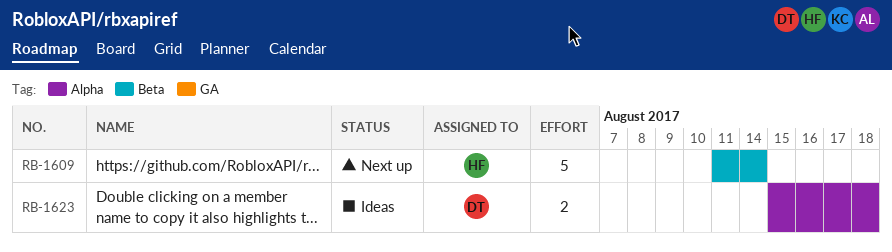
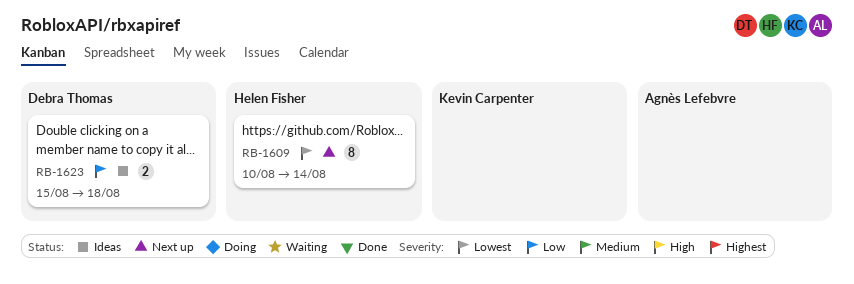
RB-1609, estimate: 5 -> 8
RB-1609, start: Aug 11 -> Aug 10

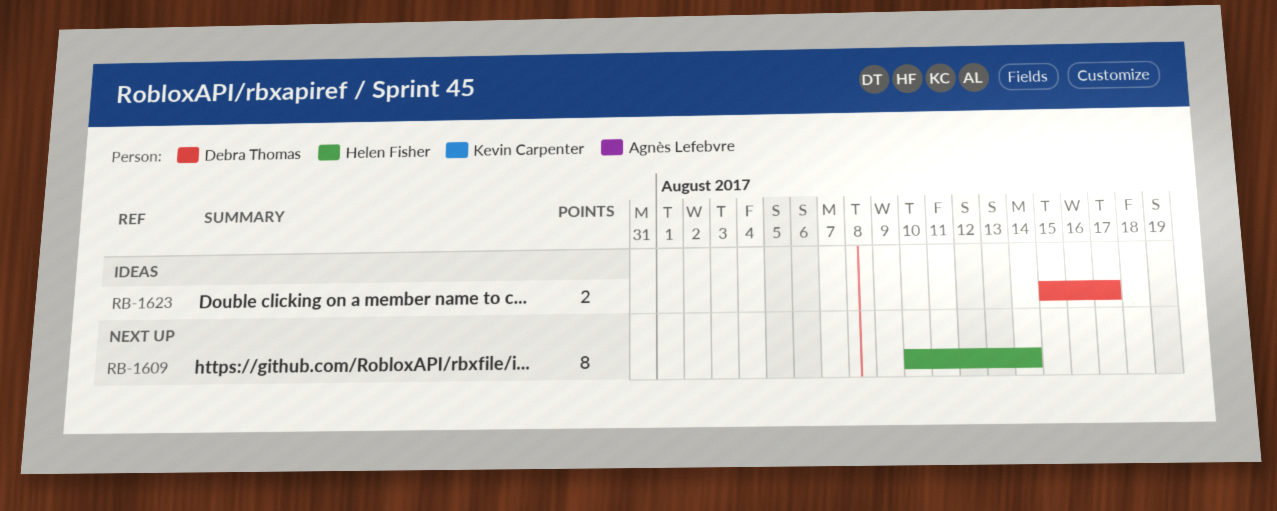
RB-1623, due: Aug 18 -> Aug 17

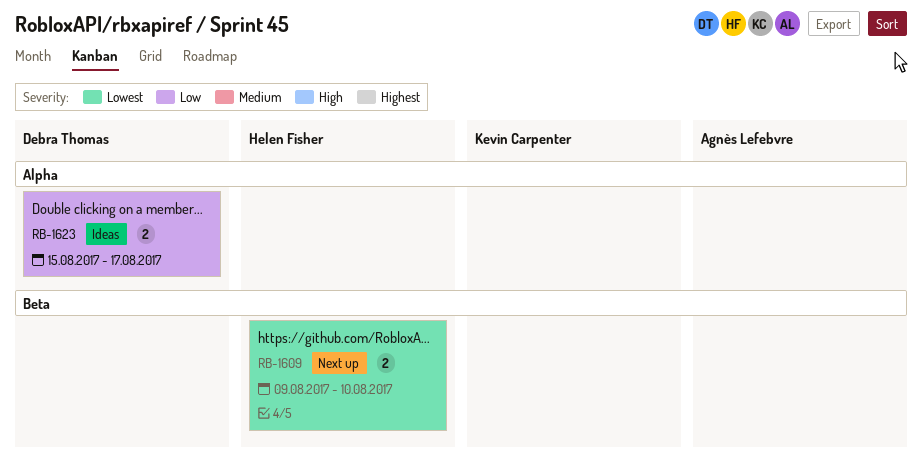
RB-1609, estimate: 8 -> 2
RB-1609, start: Aug 10 -> Aug 9
RB-1609, due: Aug 14 -> Aug 10

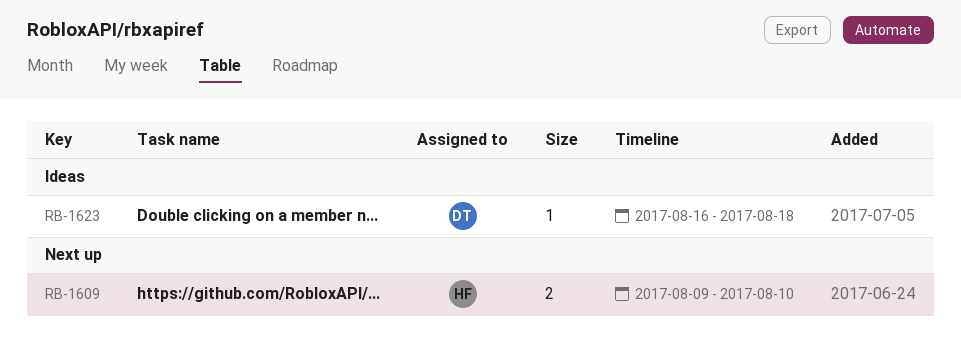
RB-1623, estimate: 2 -> 1
RB-1623, start: Aug 15 -> Aug 16
RB-1623, due: Aug 17 -> Aug 18

